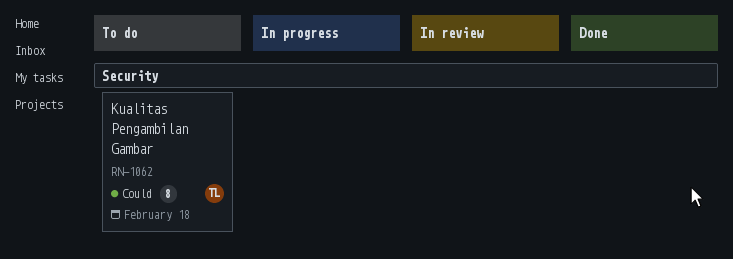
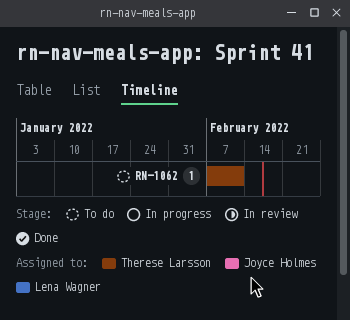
RN-1062, estimate: 8 -> 1
RN-1062, due: Feb 18 -> Feb 11

